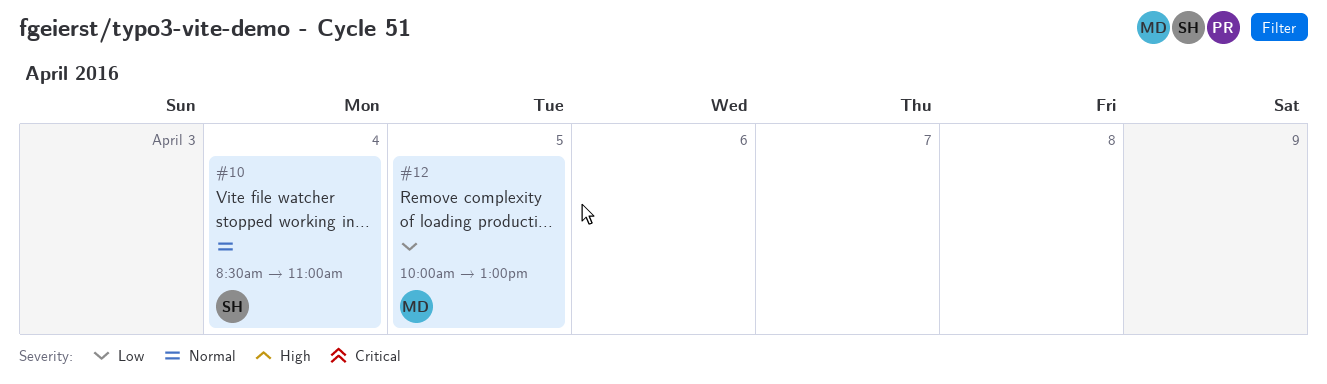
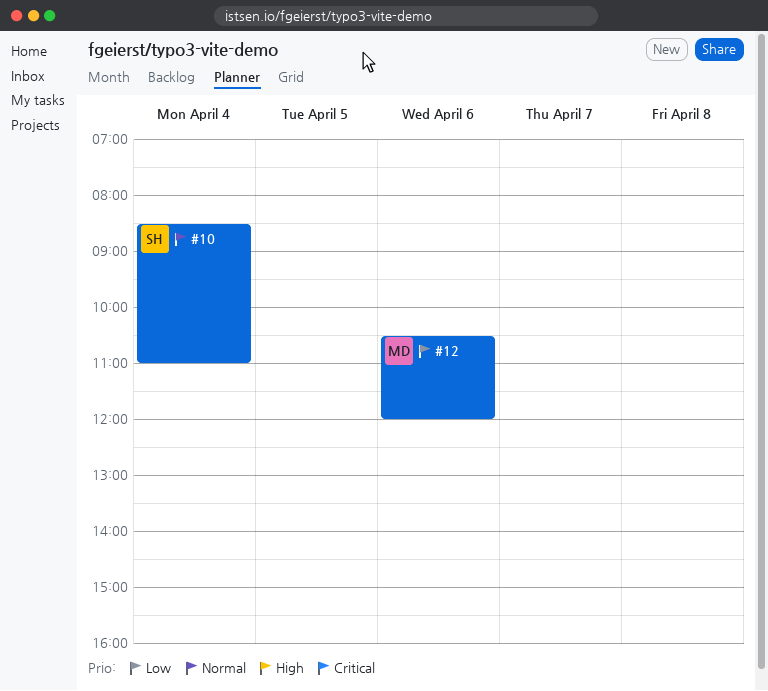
#12, day: Apr 5 -> Apr 6
#12, begins: 10:00 -> 10:30
#12, ends: 13:00 -> 12:00

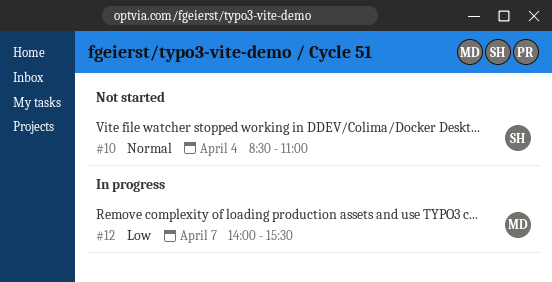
#12, day: Apr 6 -> Apr 7
#12, begins: 10:30 -> 14:00
#12, ends: 12:00 -> 15:30

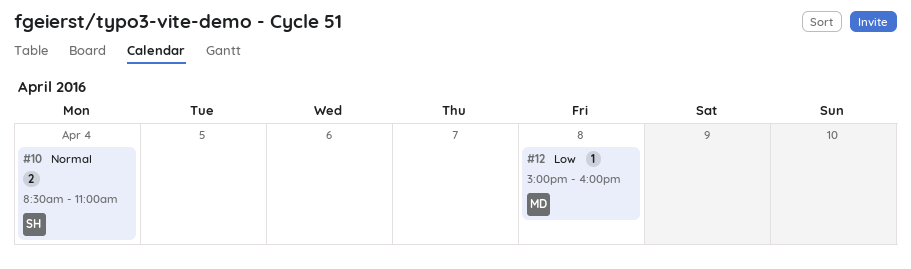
#12, day: Apr 7 -> Apr 8
#12, begins: 14:00 -> 15:00
#12, ends: 15:30 -> 16:00

